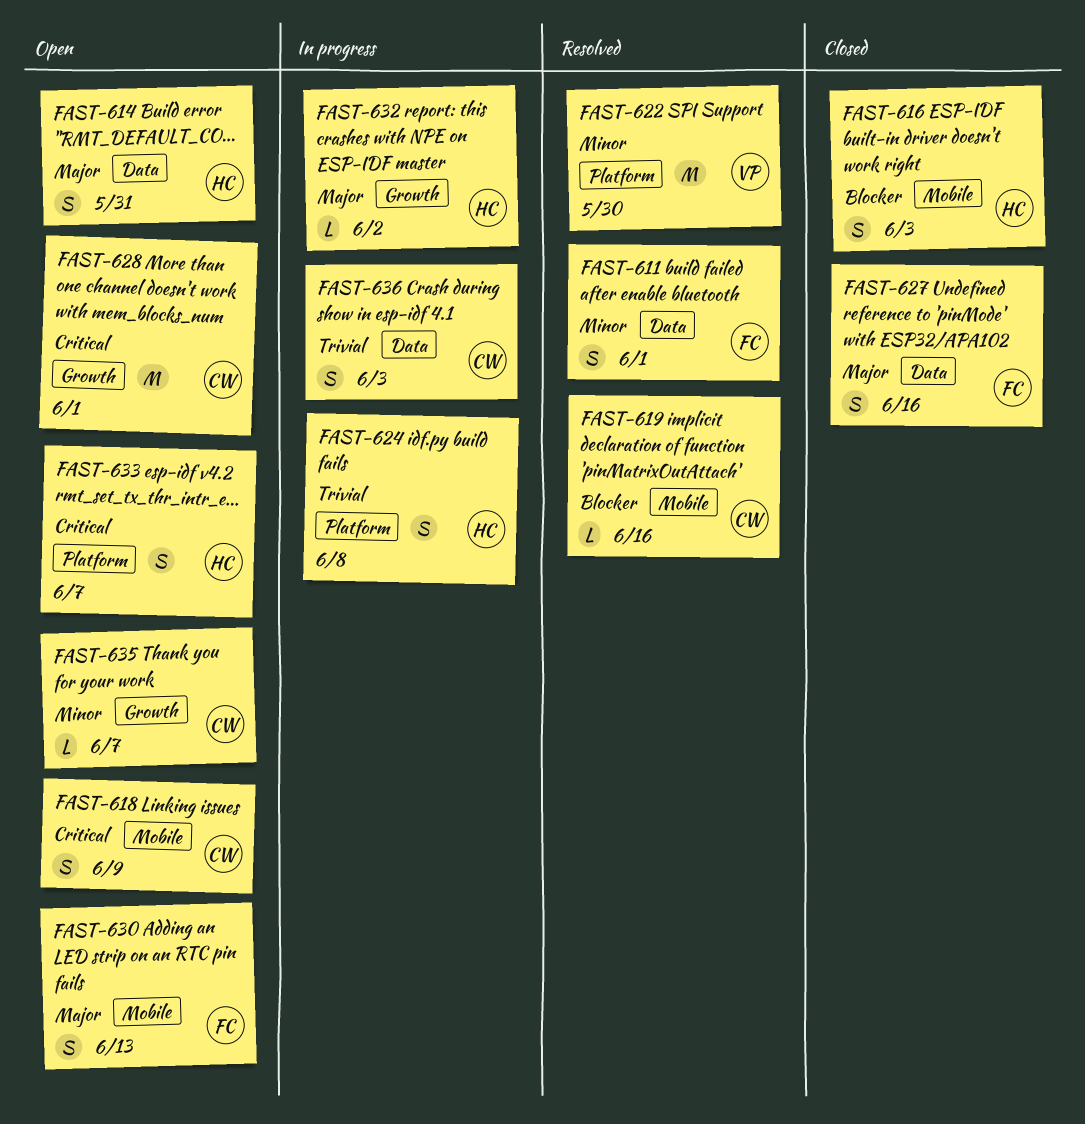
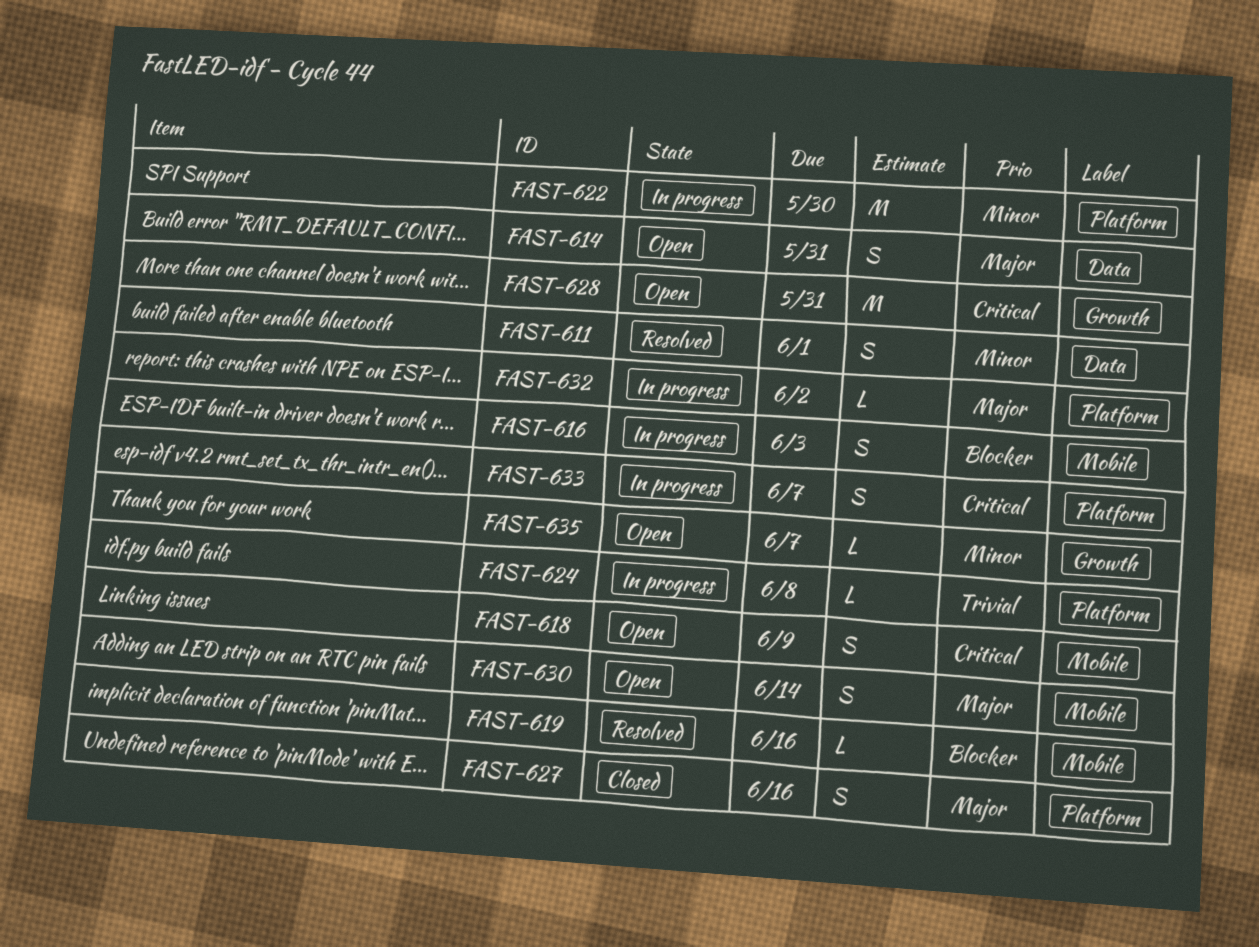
FAST-616, status: Closed -> In progress
FAST-622, status: Resolved -> In progress
FAST-624, estimate: S -> L
FAST-627, label: Data -> Platform
FAST-628, due: Jun 1 -> May 31
FAST-630, due: Jun 13 -> Jun 14
FAST-632, label: Growth -> Platform
FAST-633, status: Open -> In progress
FAST-636: present -> none

